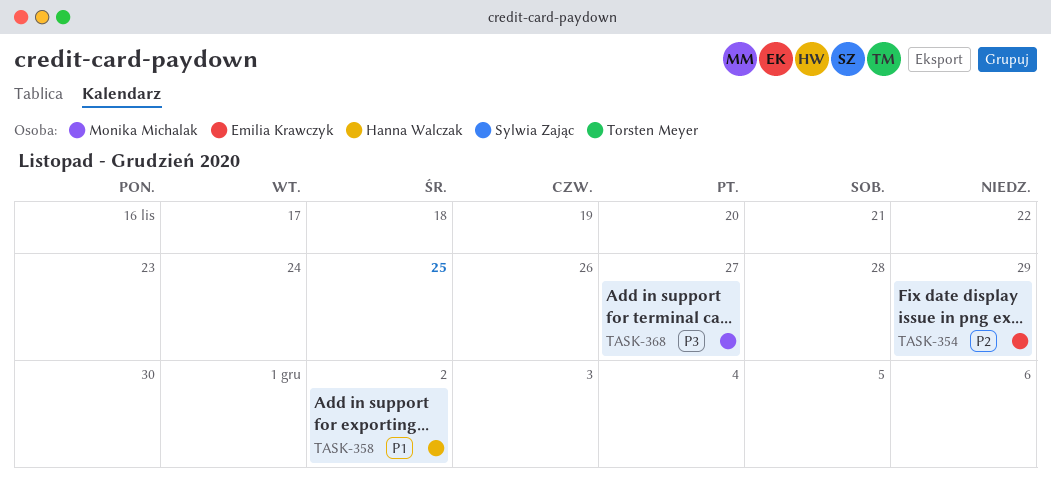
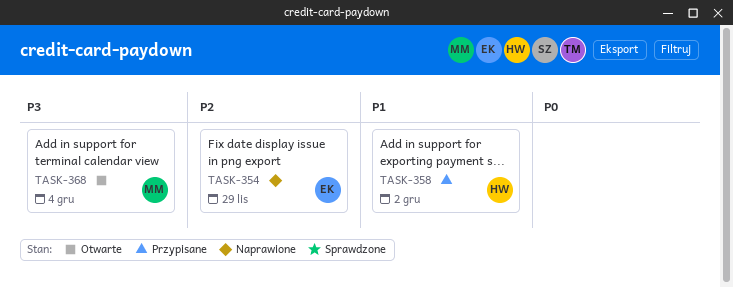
TASK-368, due: Nov 27 -> Dec 4

